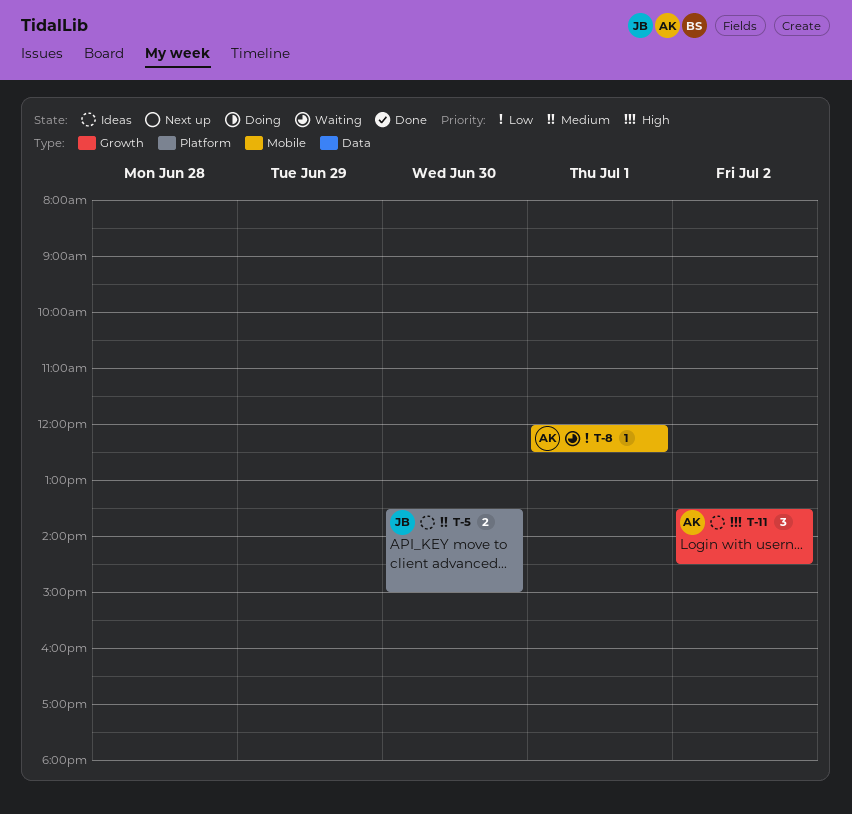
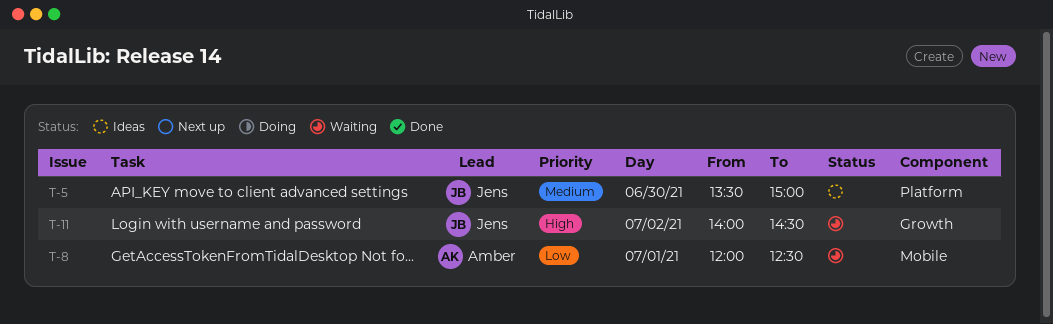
T-11, status: Ideas -> Waiting
T-11, owner: Amber -> Jens
T-11, begins: 13:30 -> 14:00

